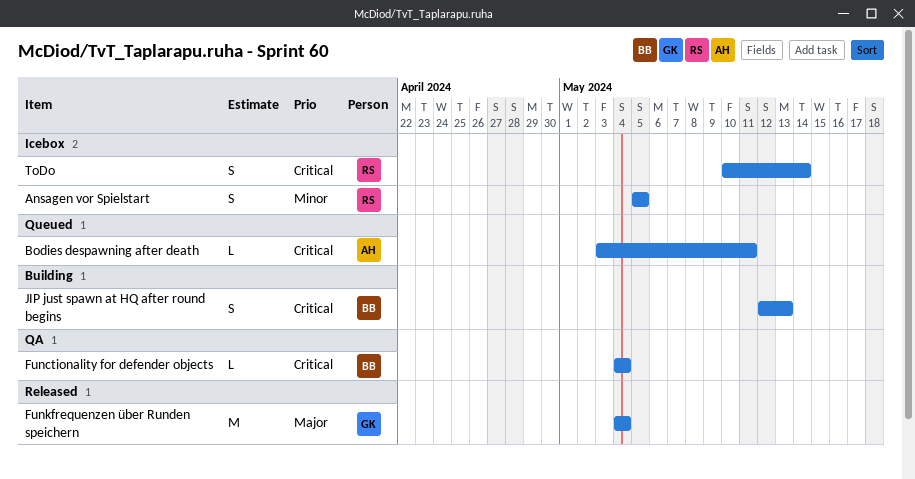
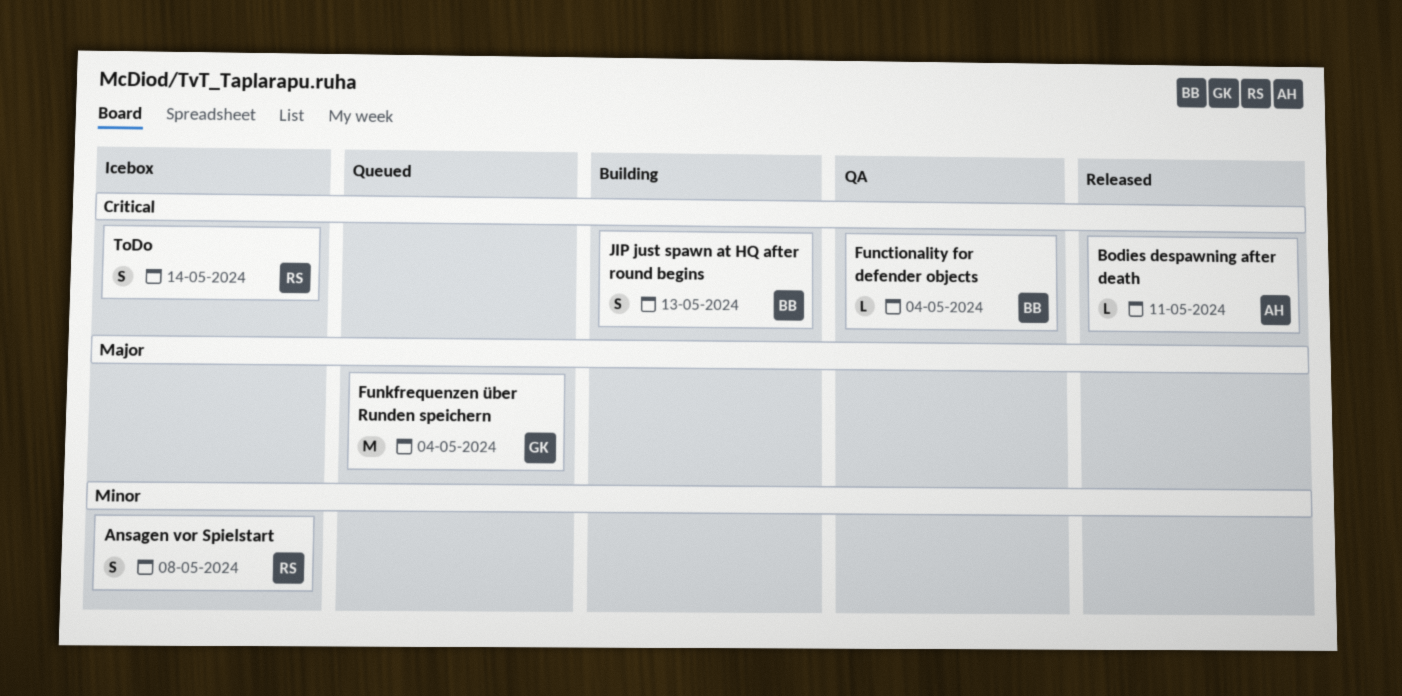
Ansagen vor Spielstart, due: May 5 -> May 8
Bodies despawning after death, status: Queued -> Released
Funkfrequenzen über Runden speichern, status: Released -> Queued

